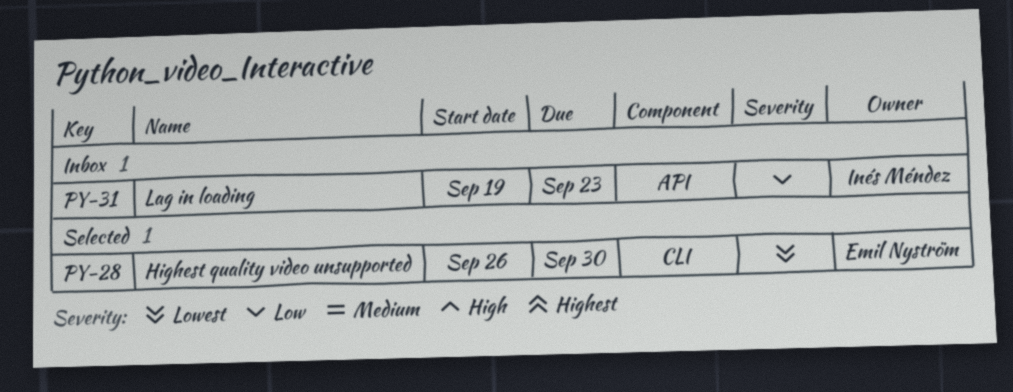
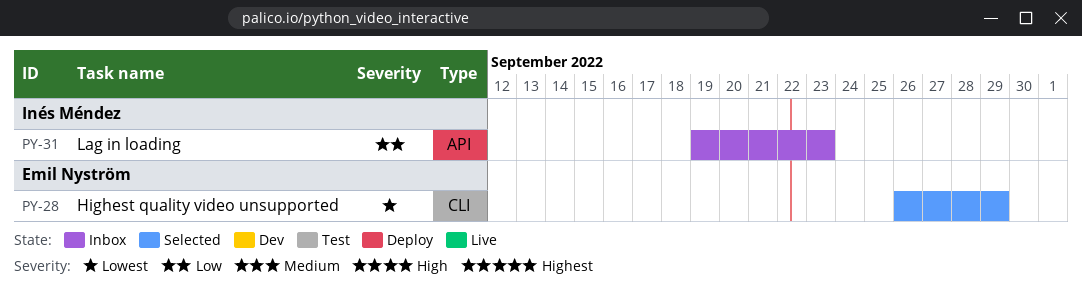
PY-28, due: Sep 30 -> Sep 29

